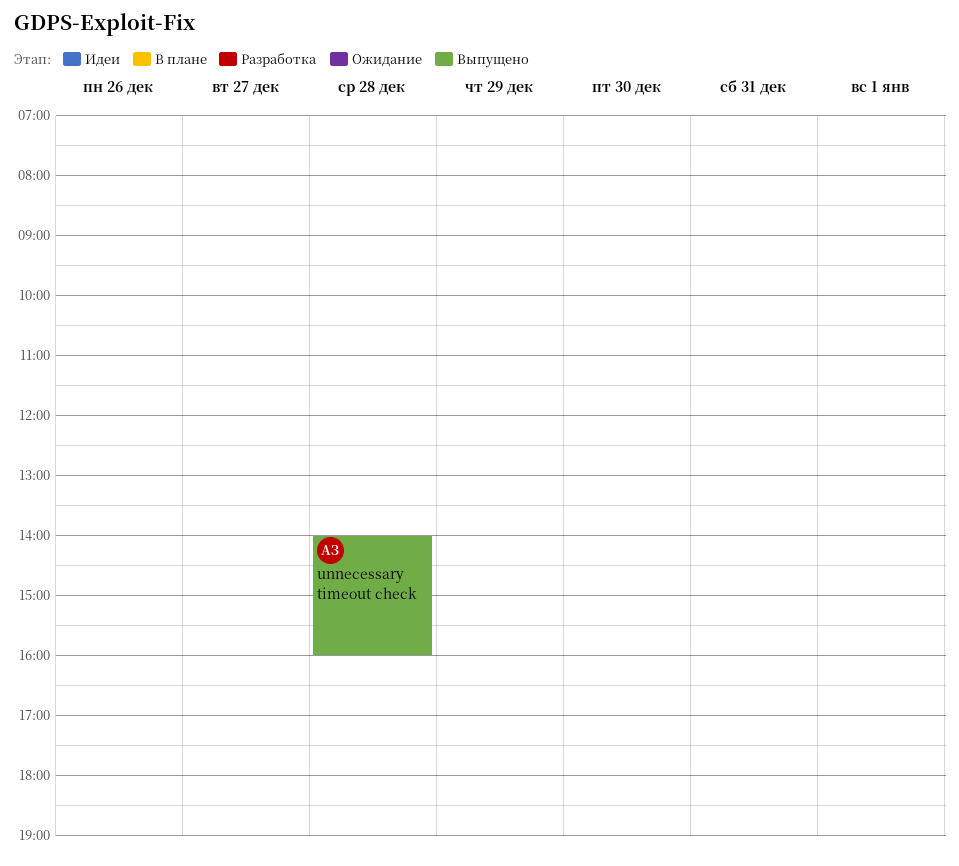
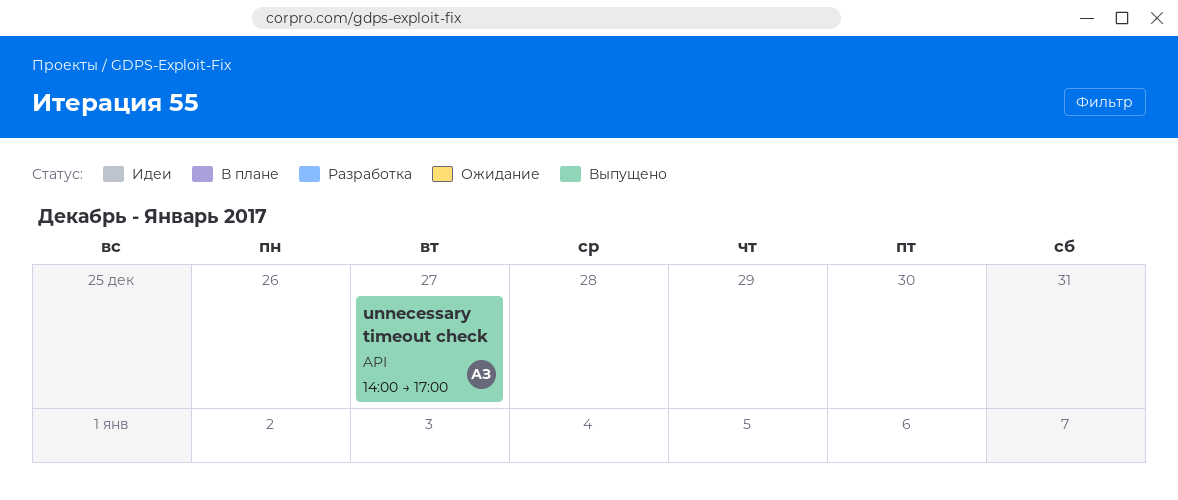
unnecessary timeout check, day: Dec 28 -> Dec 27
unnecessary timeout check, ends: 16:00 -> 17:00

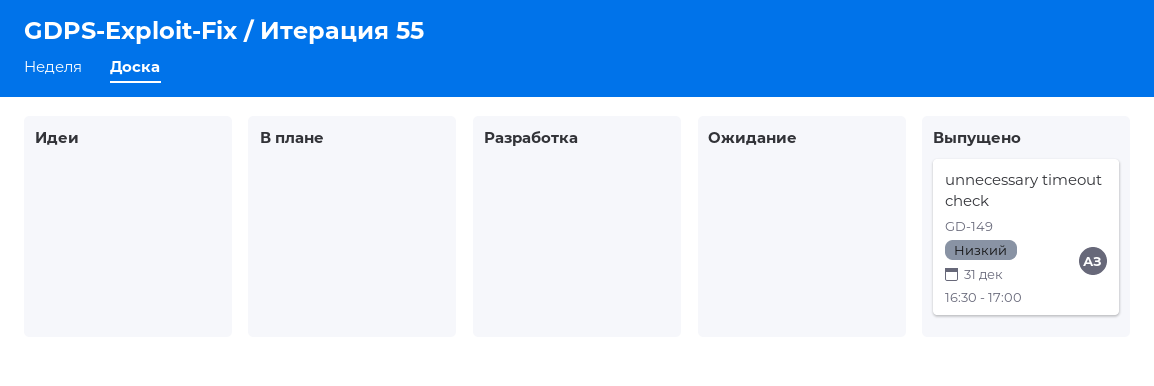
unnecessary timeout check, day: Dec 27 -> Dec 31
unnecessary timeout check, begins: 14:00 -> 16:30

